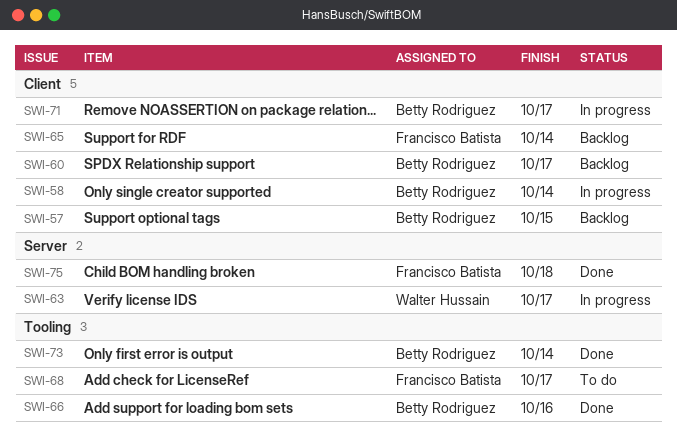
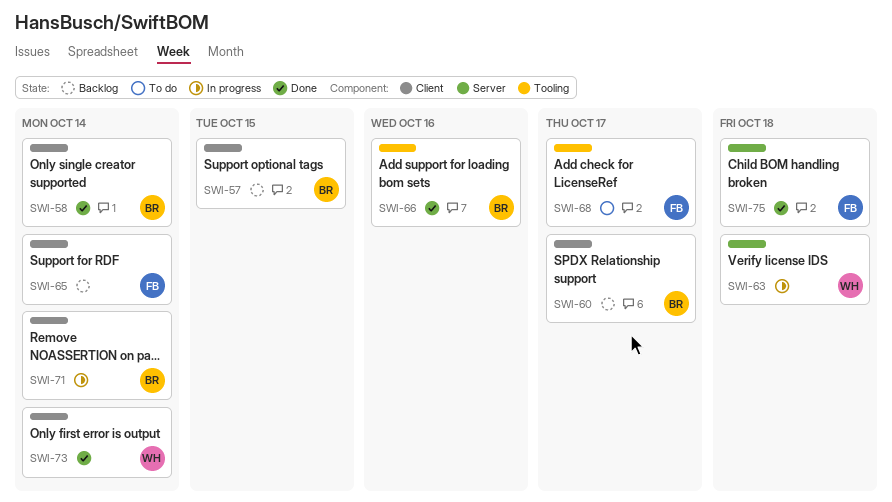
SWI-58, status: In progress -> Done
SWI-63, due: Oct 17 -> Oct 18
SWI-71, due: Oct 17 -> Oct 14
SWI-73, owner: Betty Rodriguez -> Walter Hussain
SWI-73, label: Tooling -> Client

